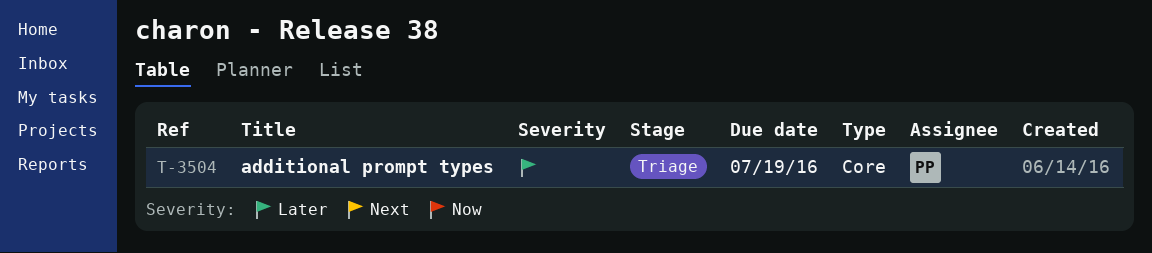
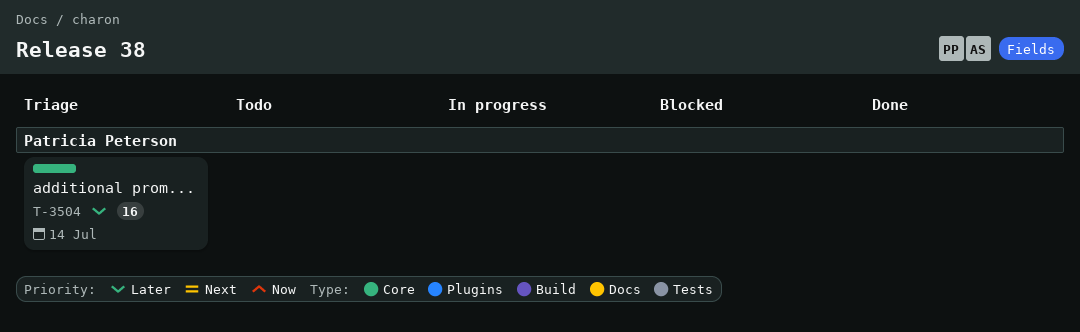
T-3504, due: Jul 19 -> Jul 14

